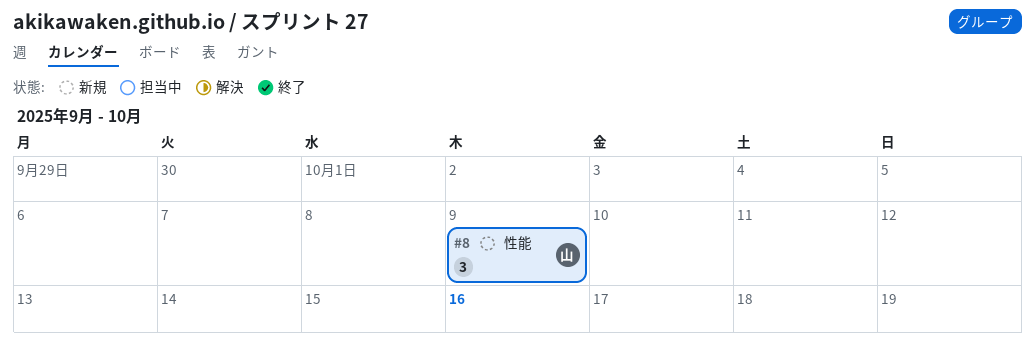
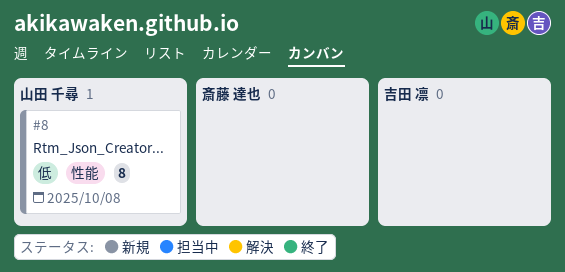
#8, estimate: 3 -> 8
#8, due: Oct 9 -> Oct 8

